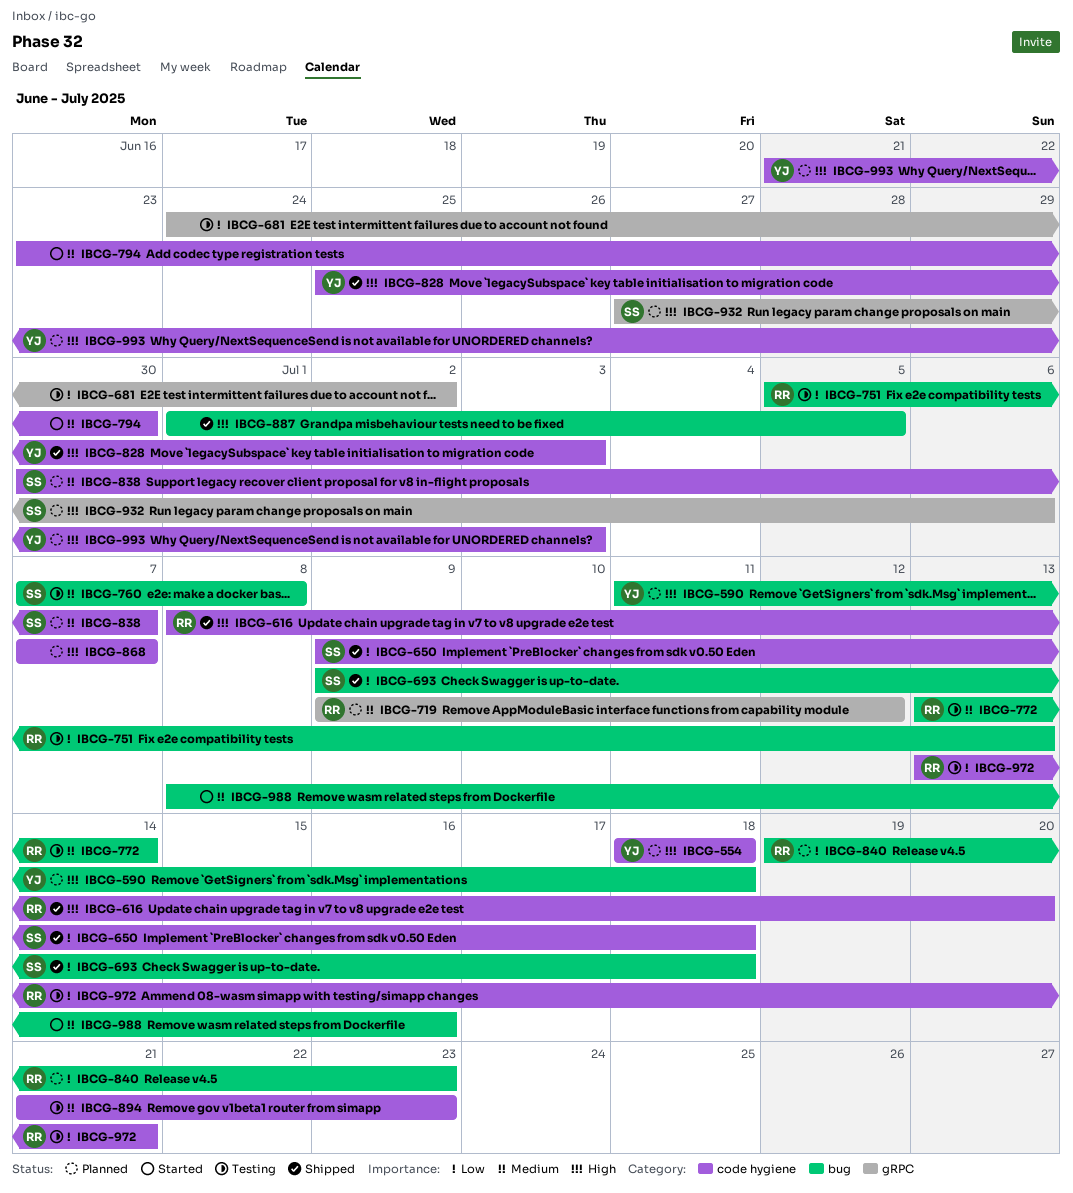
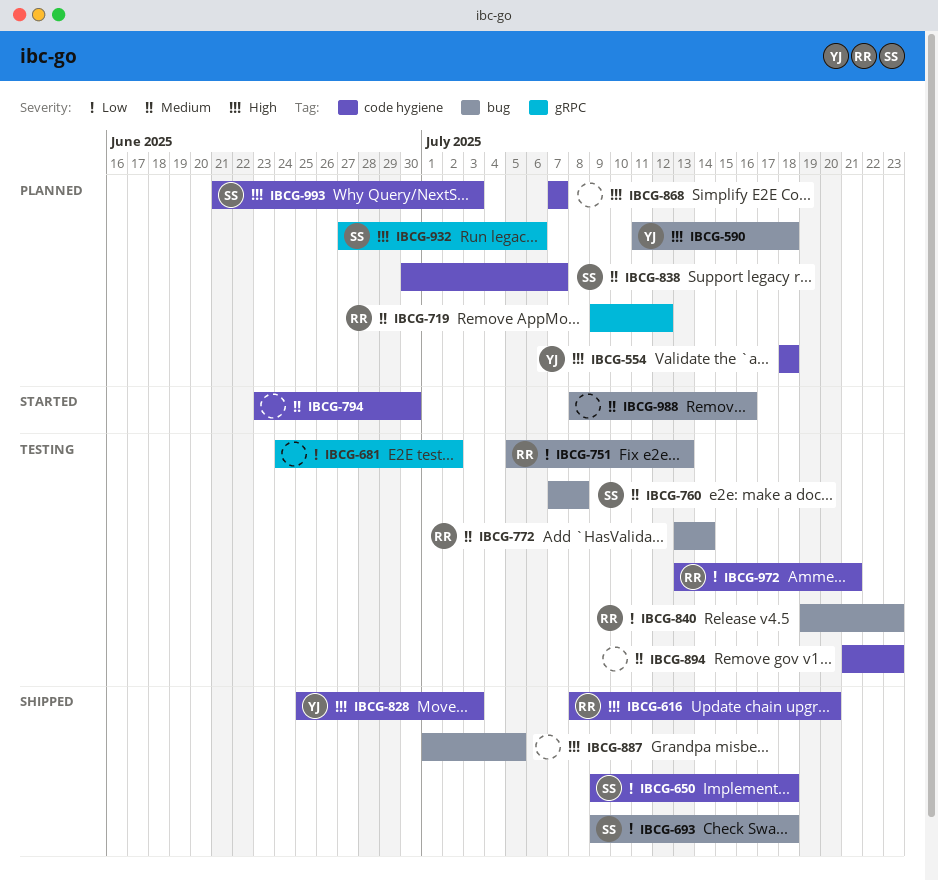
IBCG-840, status: Planned -> Testing
IBCG-993, owner: YJ -> SS

